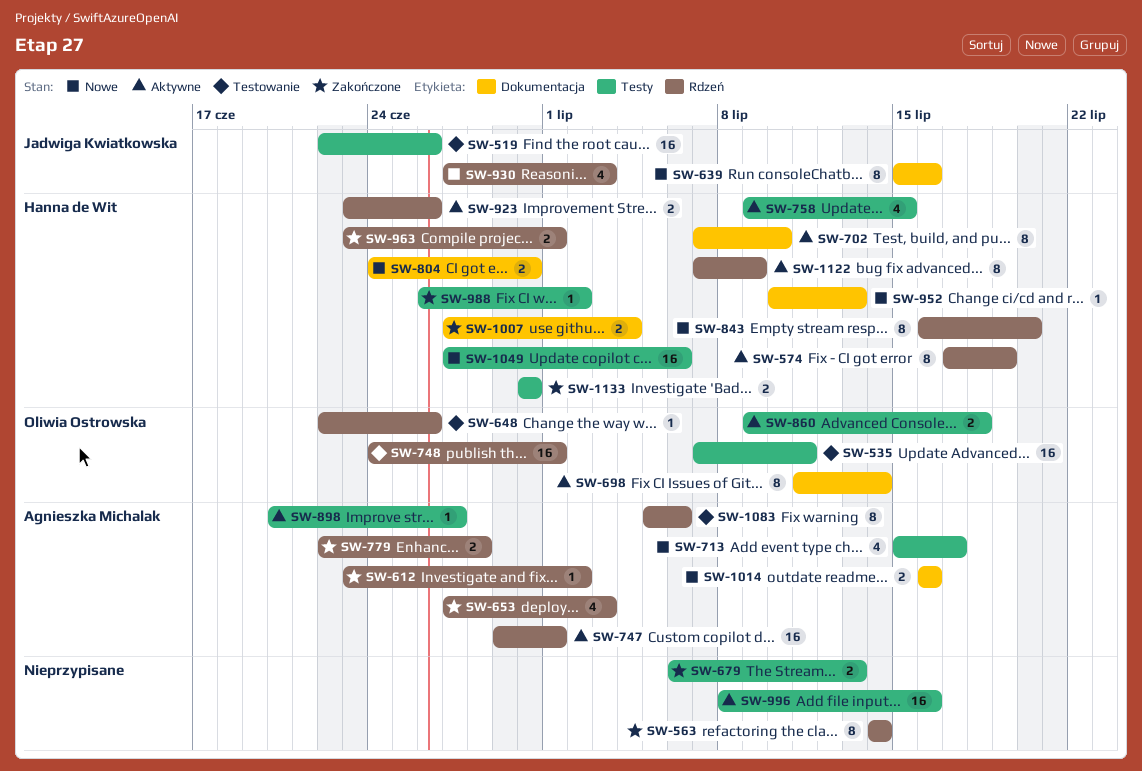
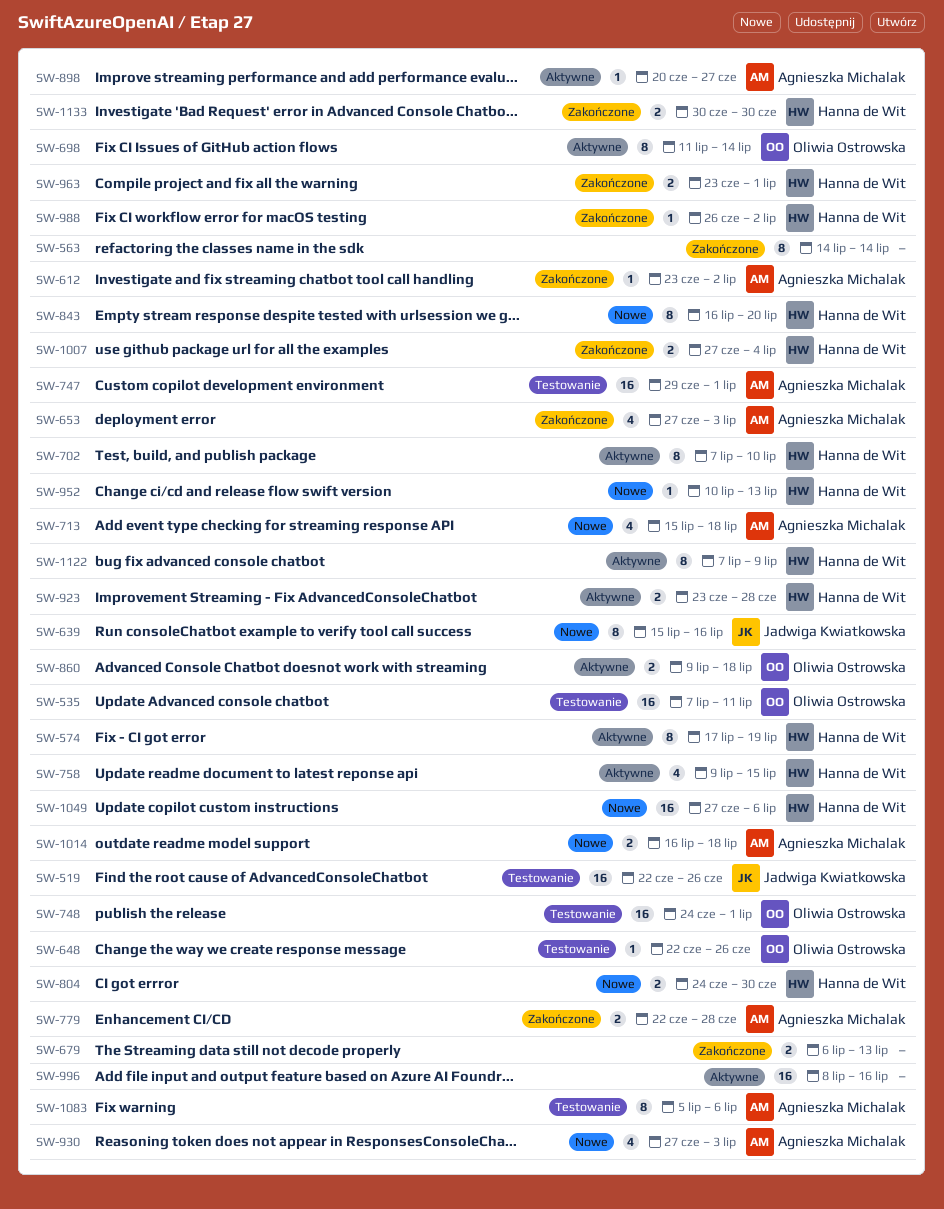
SW-713, due: Jul 17 -> Jul 18
SW-747, status: Aktywne -> Testowanie
SW-923, due: Jun 26 -> Jun 28
SW-930, owner: Jadwiga Kwiatkowska -> Agnieszka Michalak
SW-1014, due: Jul 16 -> Jul 18

